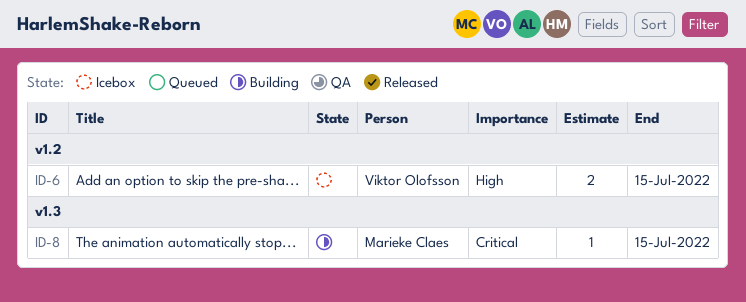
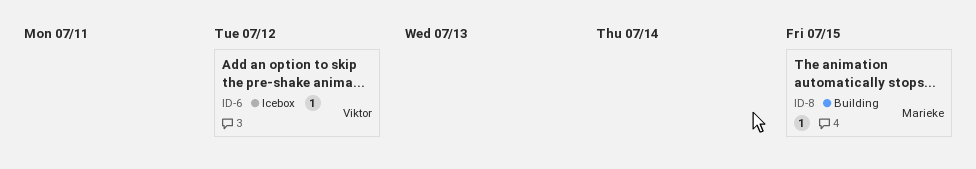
ID-6, estimate: 2 -> 1
ID-6, due: Jul 15 -> Jul 12

